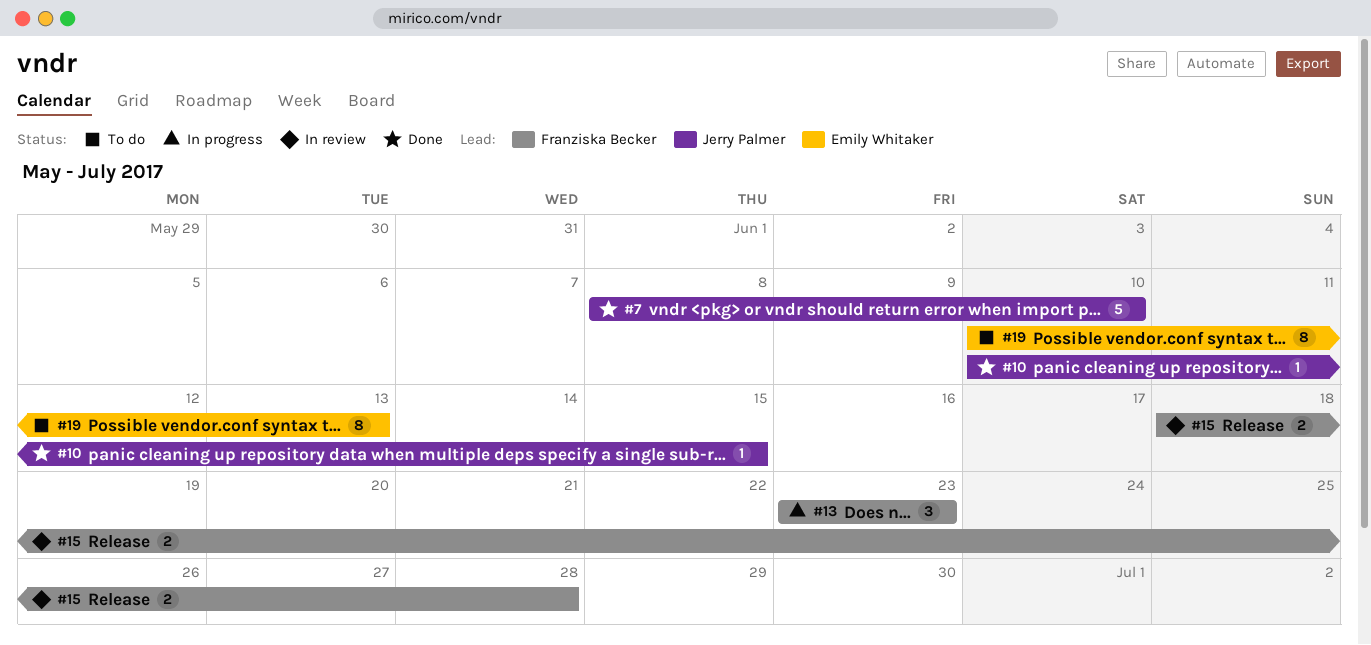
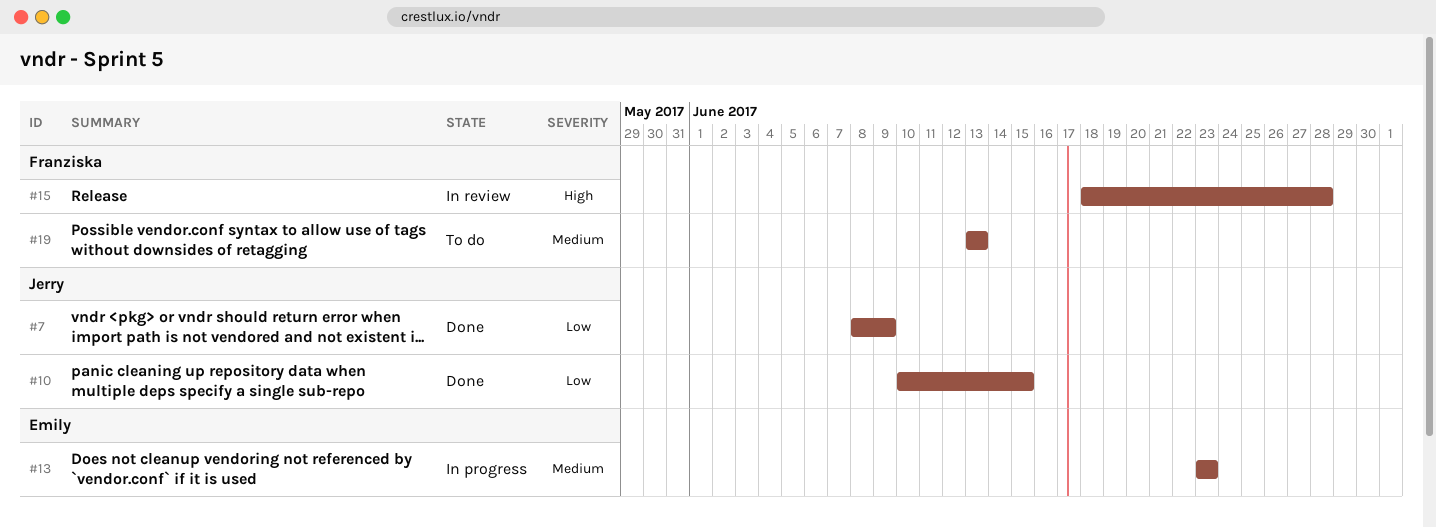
#7, due: Jun 10 -> Jun 9
#13, owner: Franziska Becker -> Emily Whitaker
#19, owner: Emily Whitaker -> Franziska Becker
#19, start: Jun 10 -> Jun 13

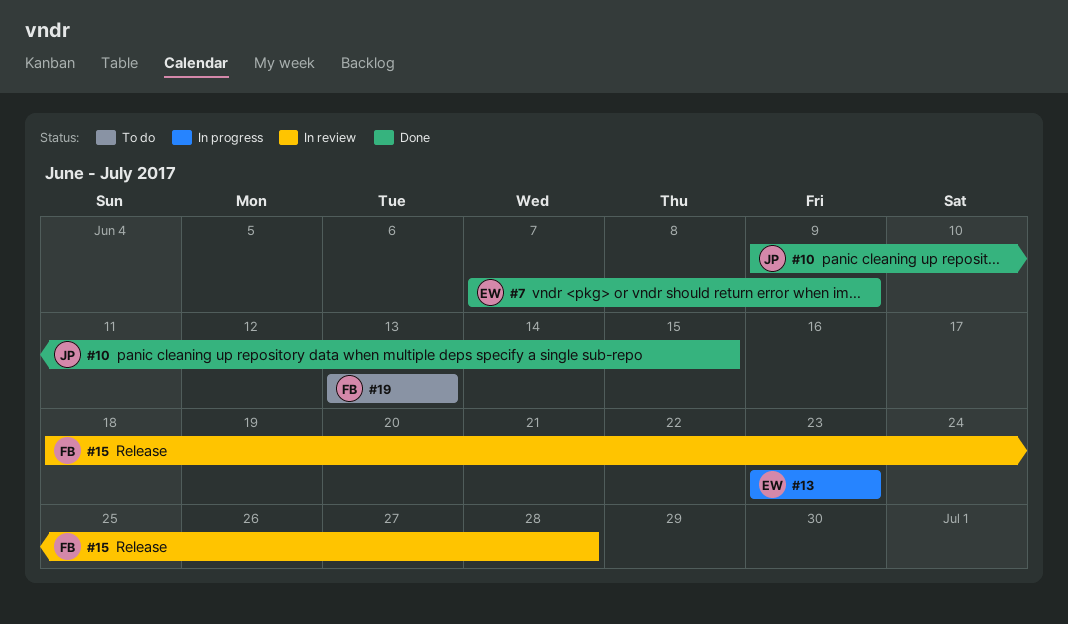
#7, owner: Jerry -> Emily
#7, start: Jun 8 -> Jun 7
#10, start: Jun 10 -> Jun 9

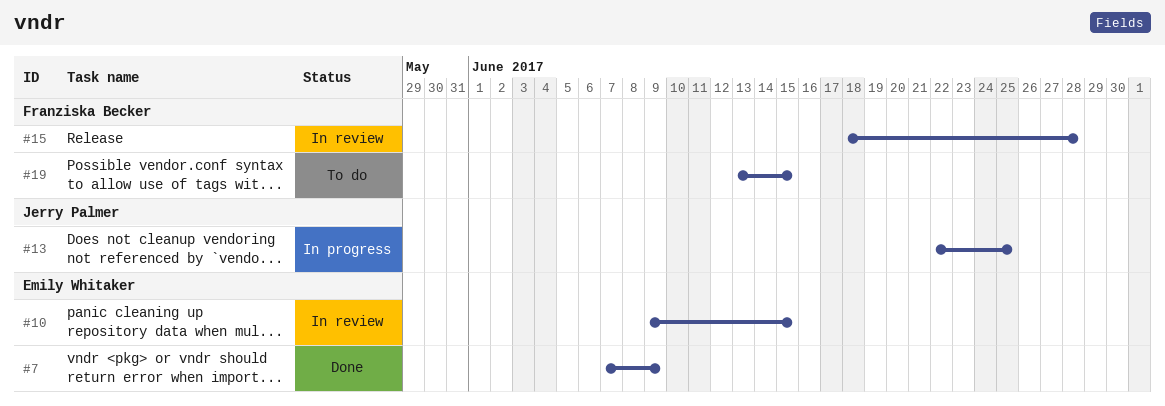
#10, status: Done -> In review
#10, owner: Jerry Palmer -> Emily Whitaker
#13, owner: Emily Whitaker -> Jerry Palmer
#13, start: Jun 23 -> Jun 22
#13, due: Jun 23 -> Jun 25
#19, due: Jun 13 -> Jun 15

